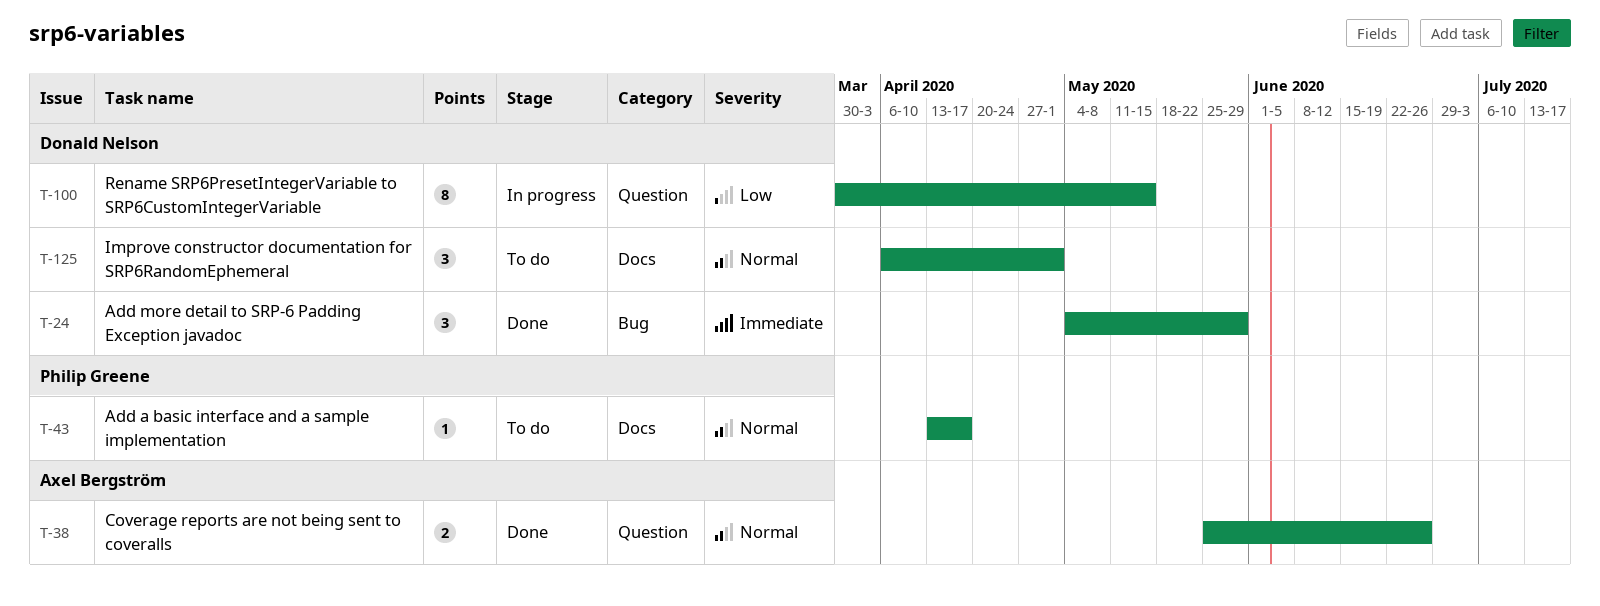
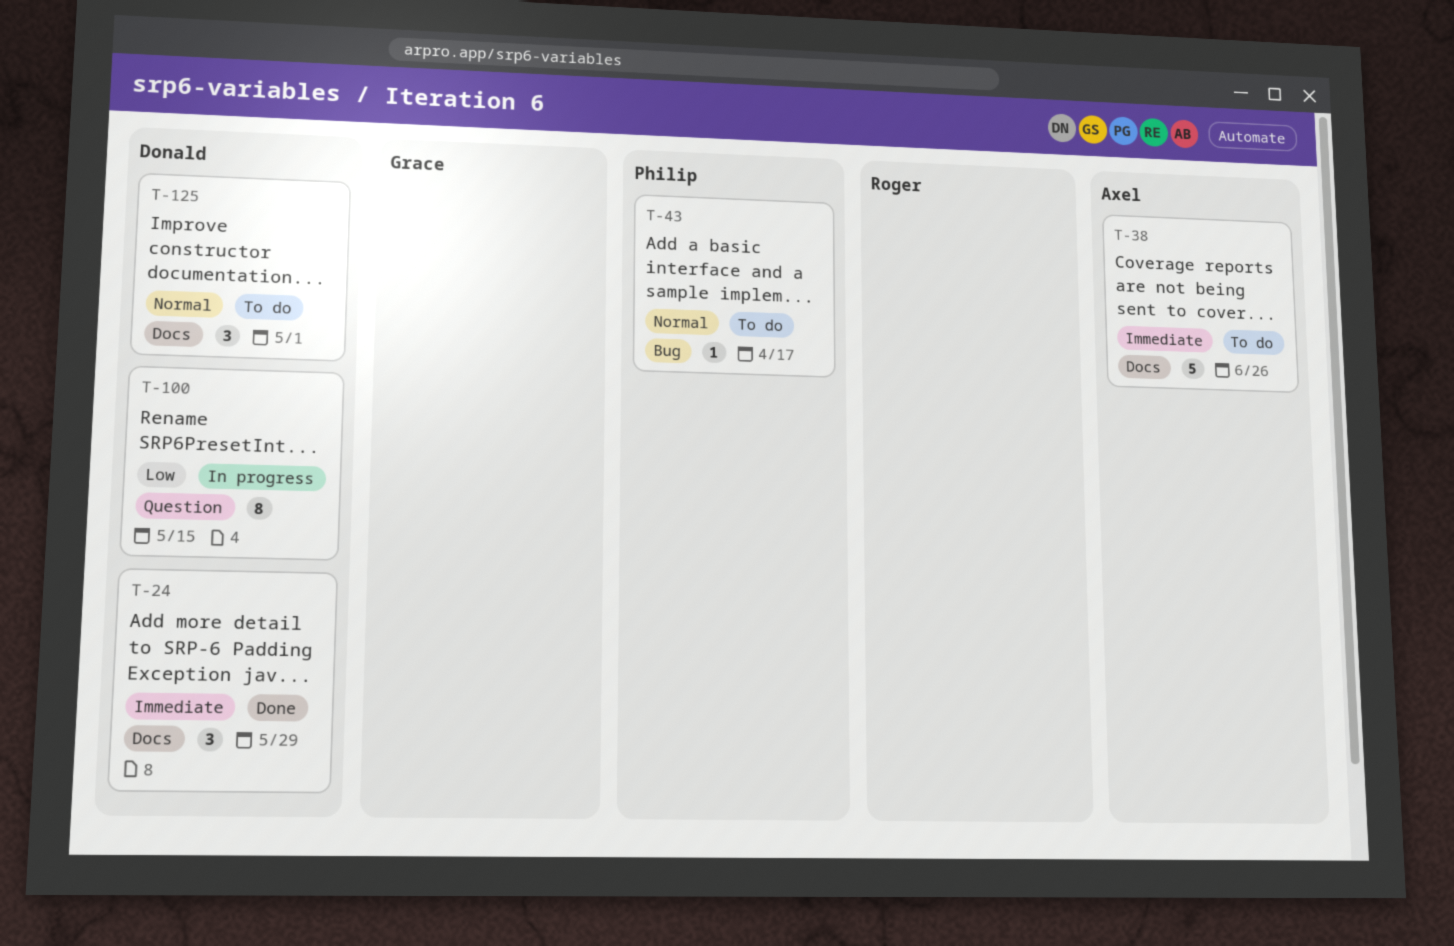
T-24, label: Bug -> Docs
T-38, status: Done -> To do
T-38, priority: Normal -> Immediate
T-38, label: Question -> Docs
T-38, estimate: 2 -> 5
T-43, label: Docs -> Bug

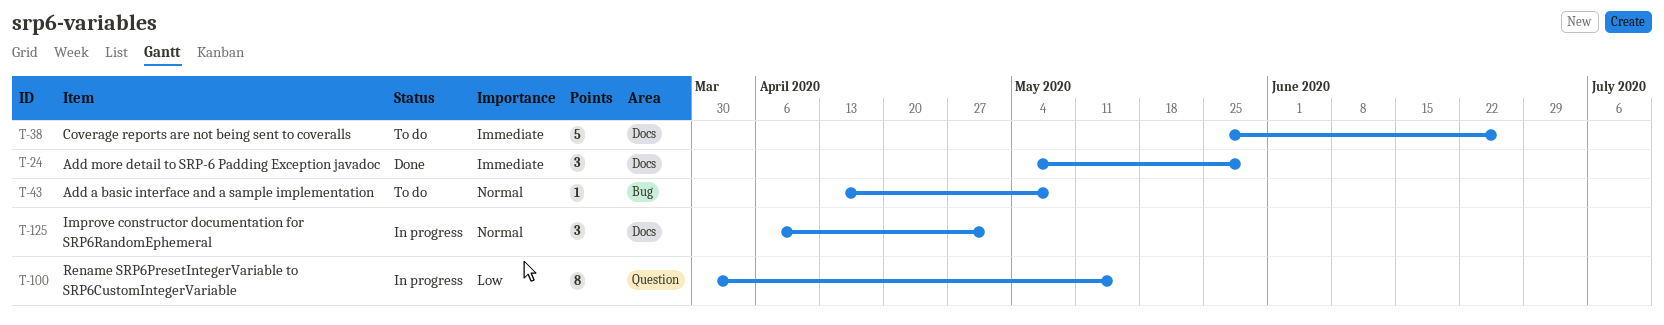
T-43, due: Apr 17 -> May 8
T-125, status: To do -> In progress

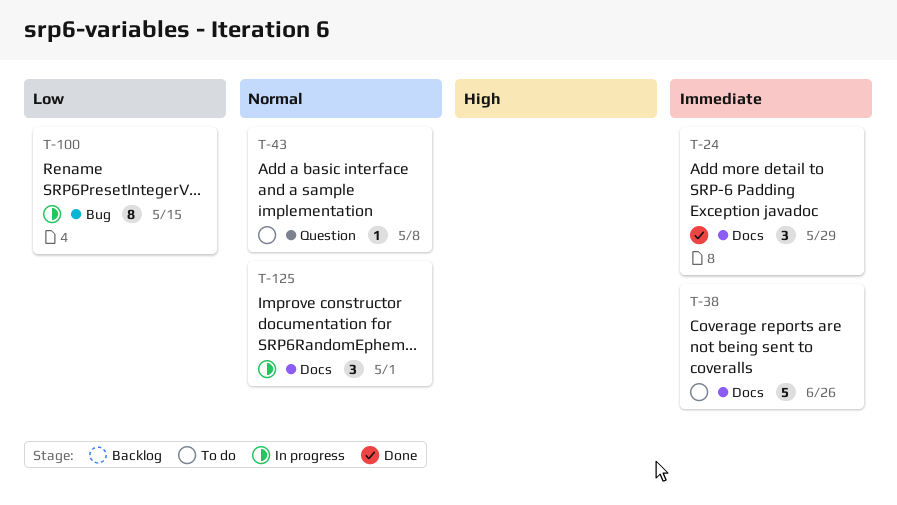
T-43, label: Bug -> Question
T-100, label: Question -> Bug

